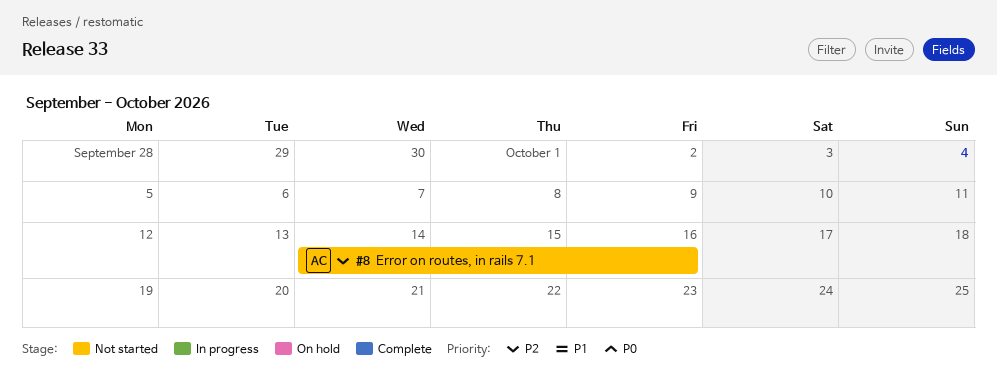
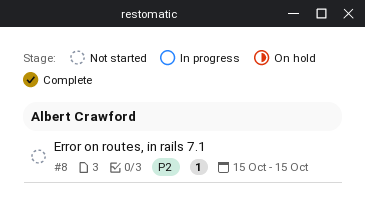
#8, start: Oct 14 -> Oct 15
#8, due: Oct 16 -> Oct 15

